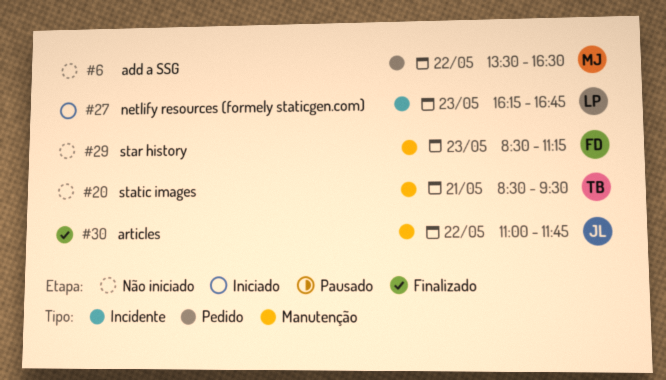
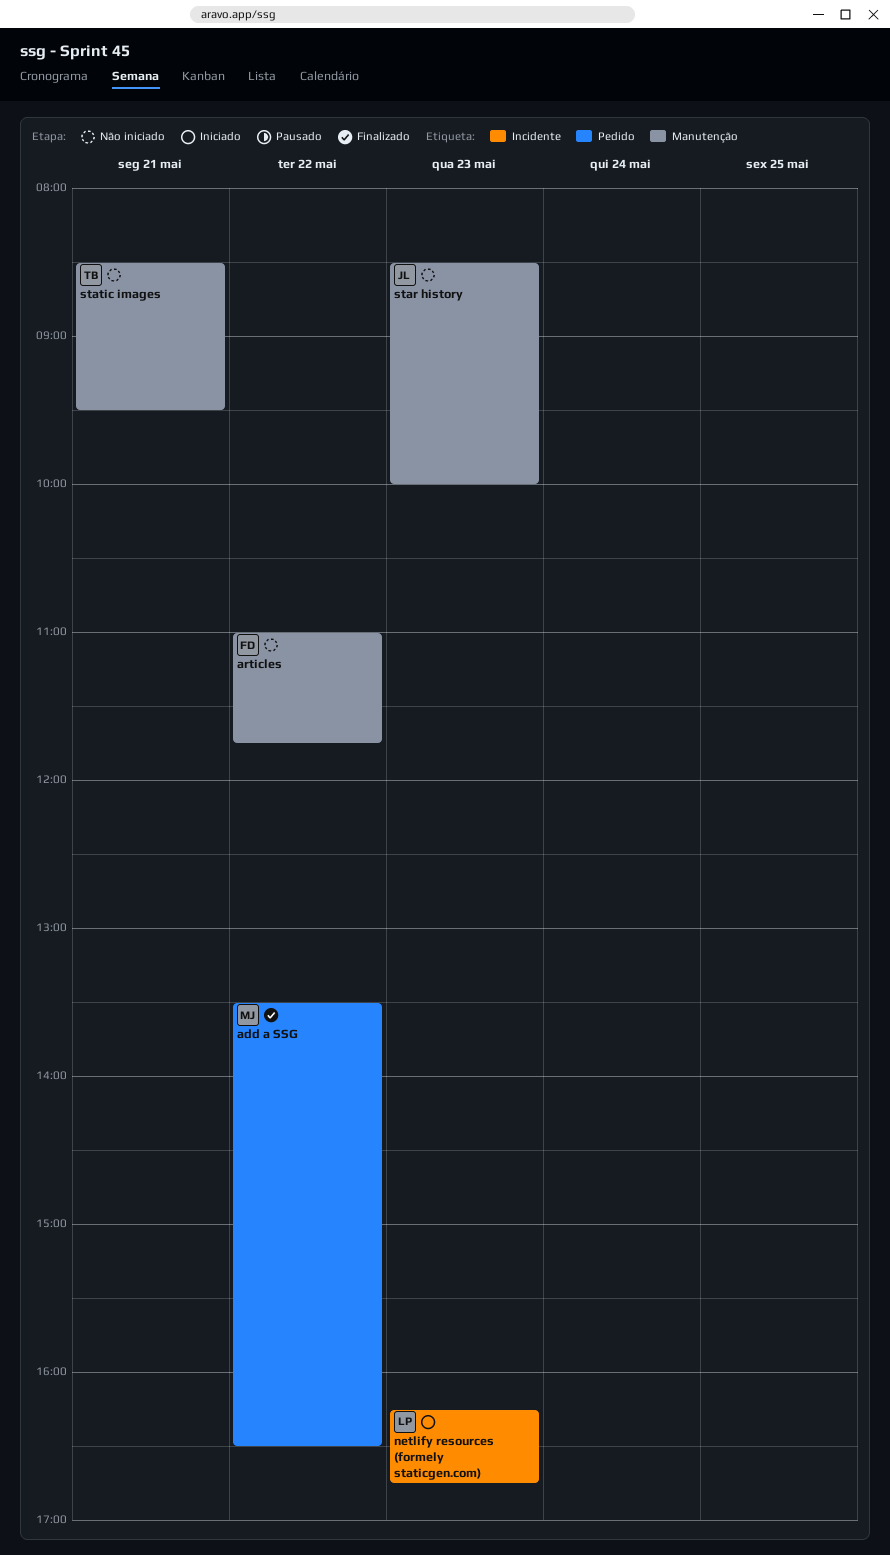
add a SSG, status: Não iniciado -> Finalizado
articles, status: Finalizado -> Não iniciado
articles, owner: JL -> FD
star history, owner: FD -> JL
star history, ends: 11:15 -> 10:00

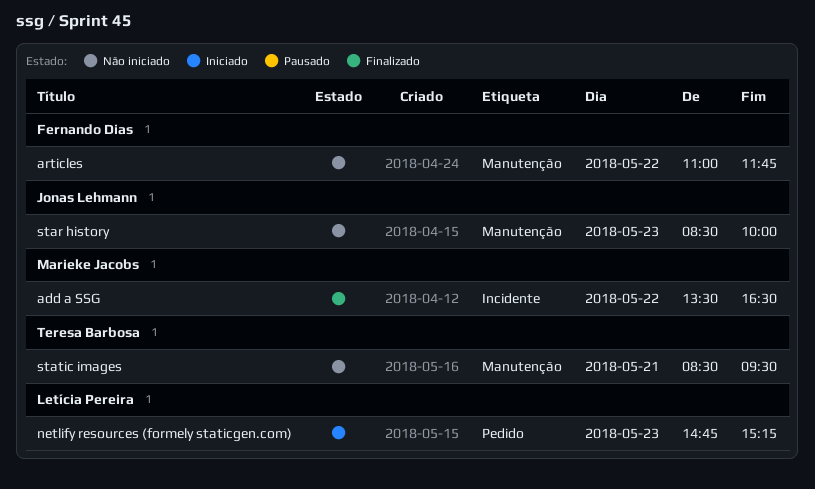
add a SSG, label: Pedido -> Incidente
netlify resources (formely staticgen.com), label: Incidente -> Pedido
netlify resources (formely staticgen.com), begins: 16:15 -> 14:45
netlify resources (formely staticgen.com), ends: 16:45 -> 15:15

